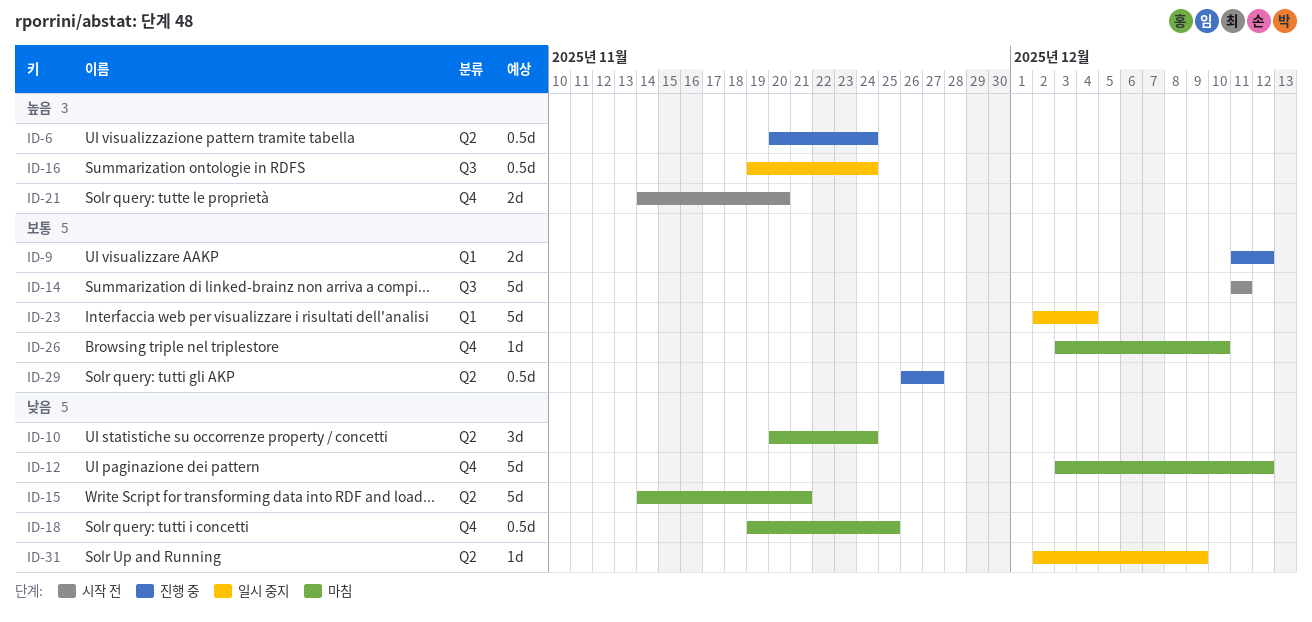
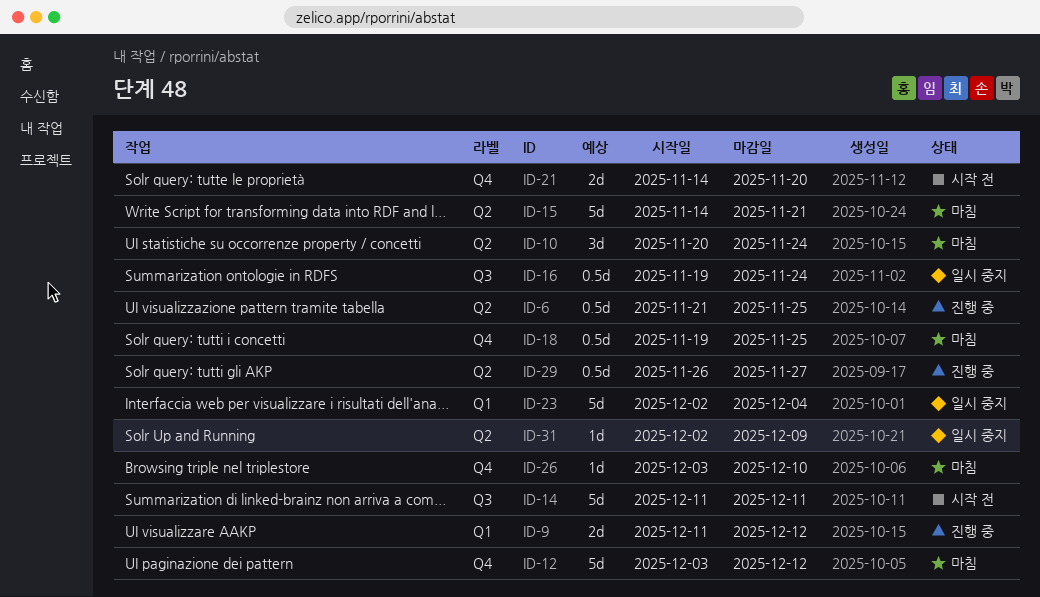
ID-6, start: Nov 20 -> Nov 21
ID-6, due: Nov 24 -> Nov 25

